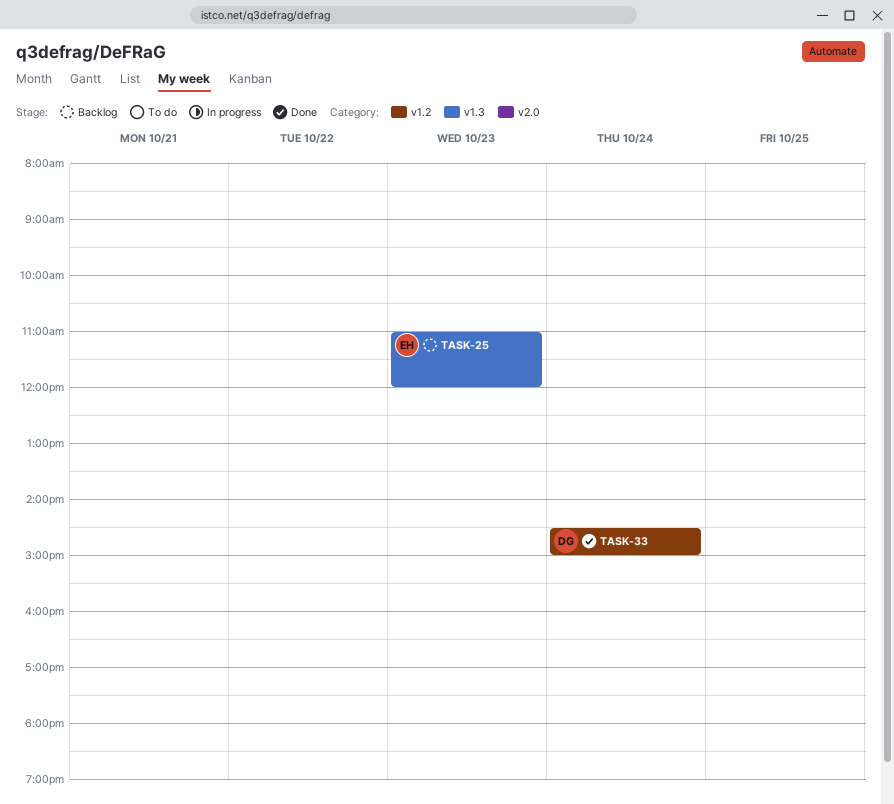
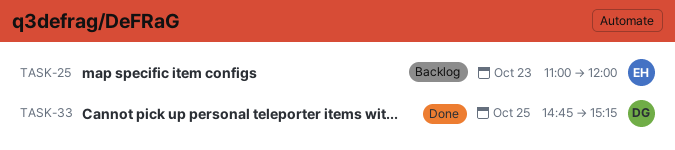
TASK-33, day: Oct 24 -> Oct 25
TASK-33, begins: 14:30 -> 14:45
TASK-33, ends: 15:00 -> 15:15

